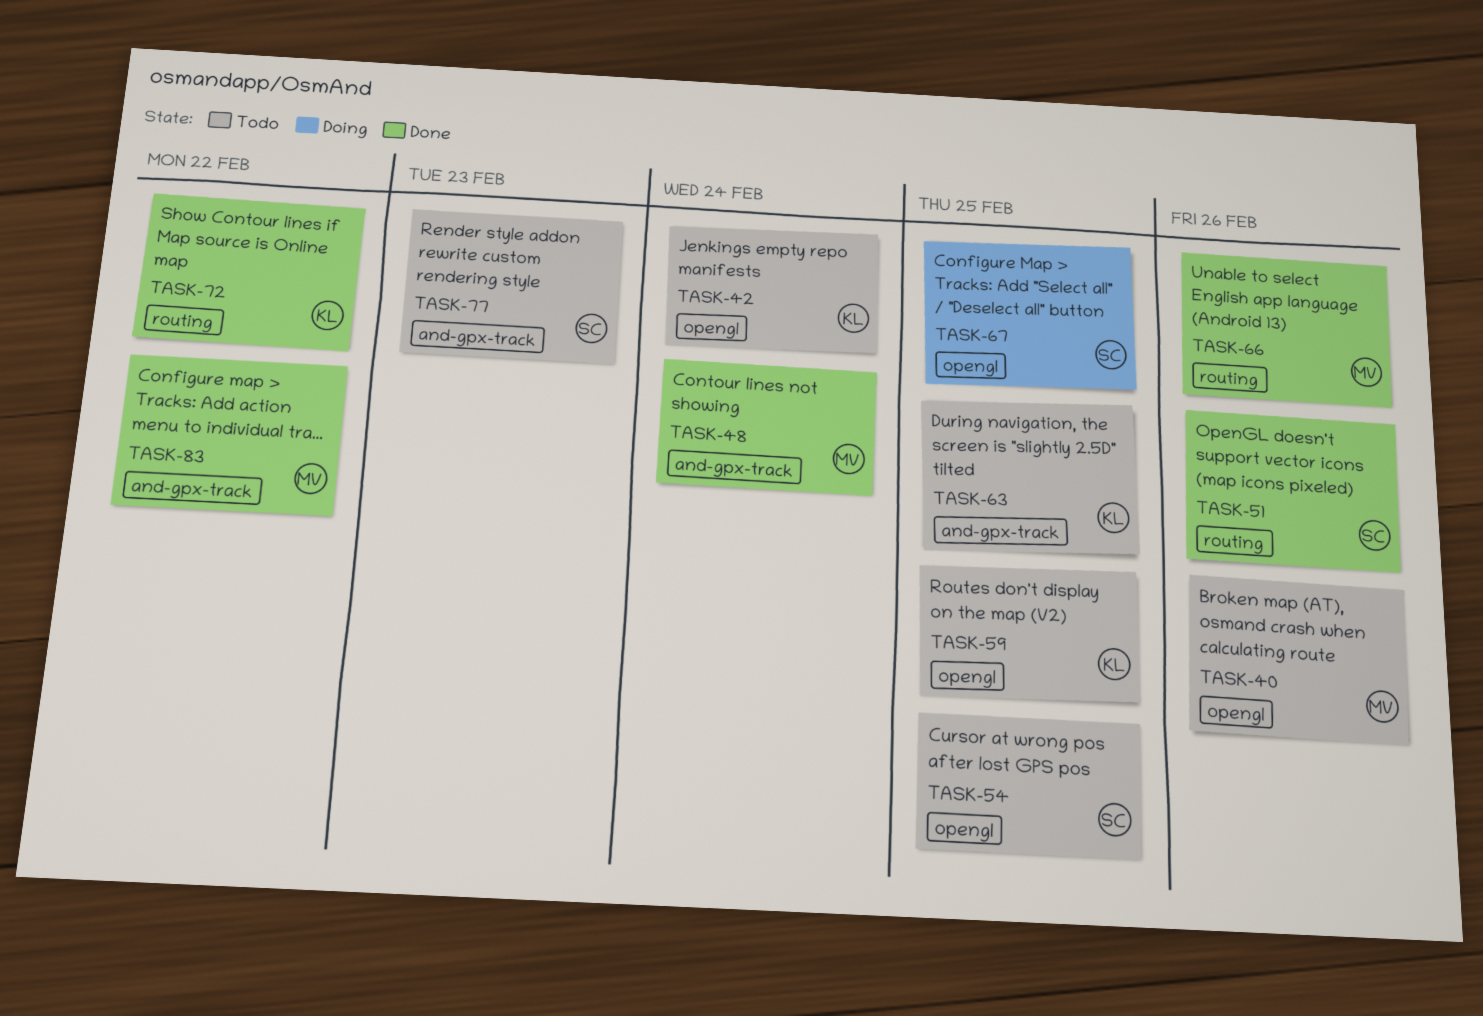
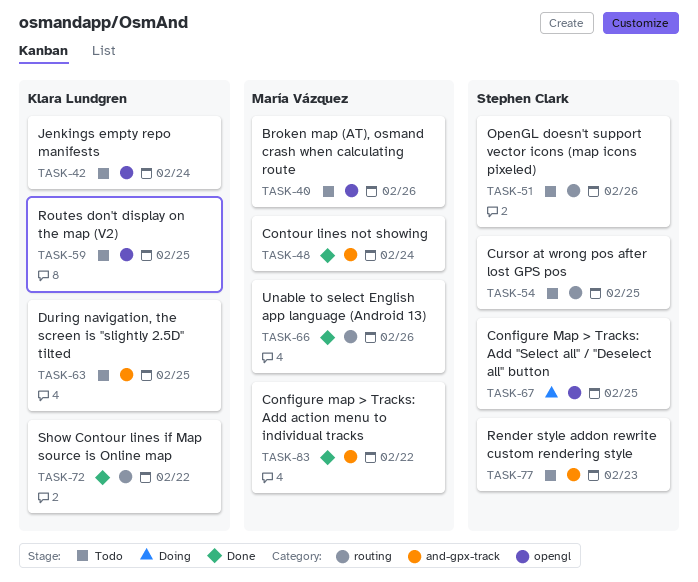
TASK-51, status: Done -> Todo
TASK-54, label: opengl -> routing

